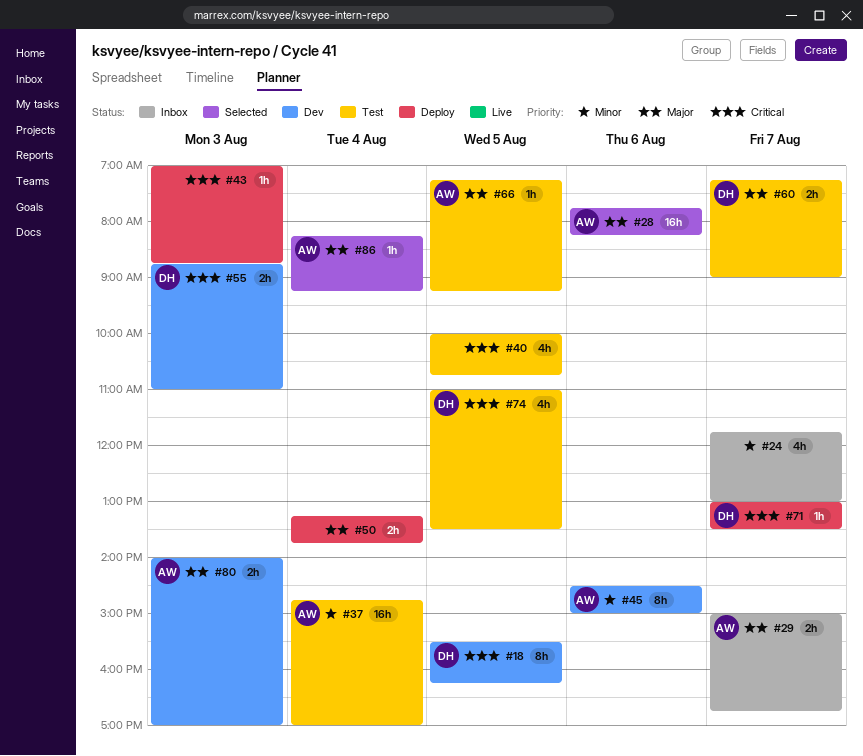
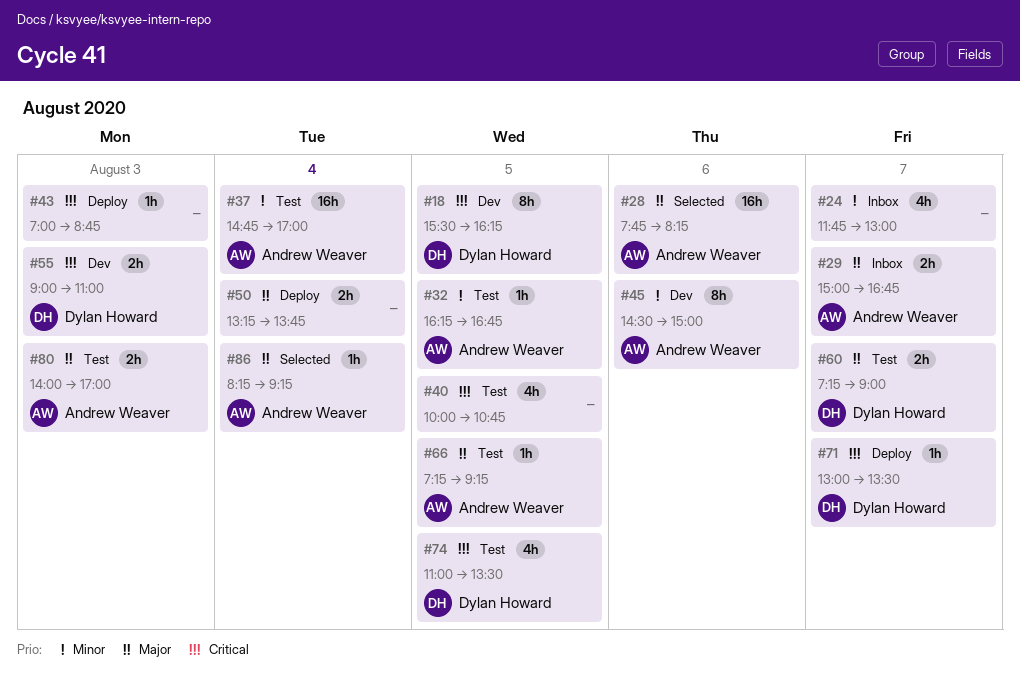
#32: none -> present
#55, begins: 08:45 -> 09:00
#80, status: Dev -> Test

